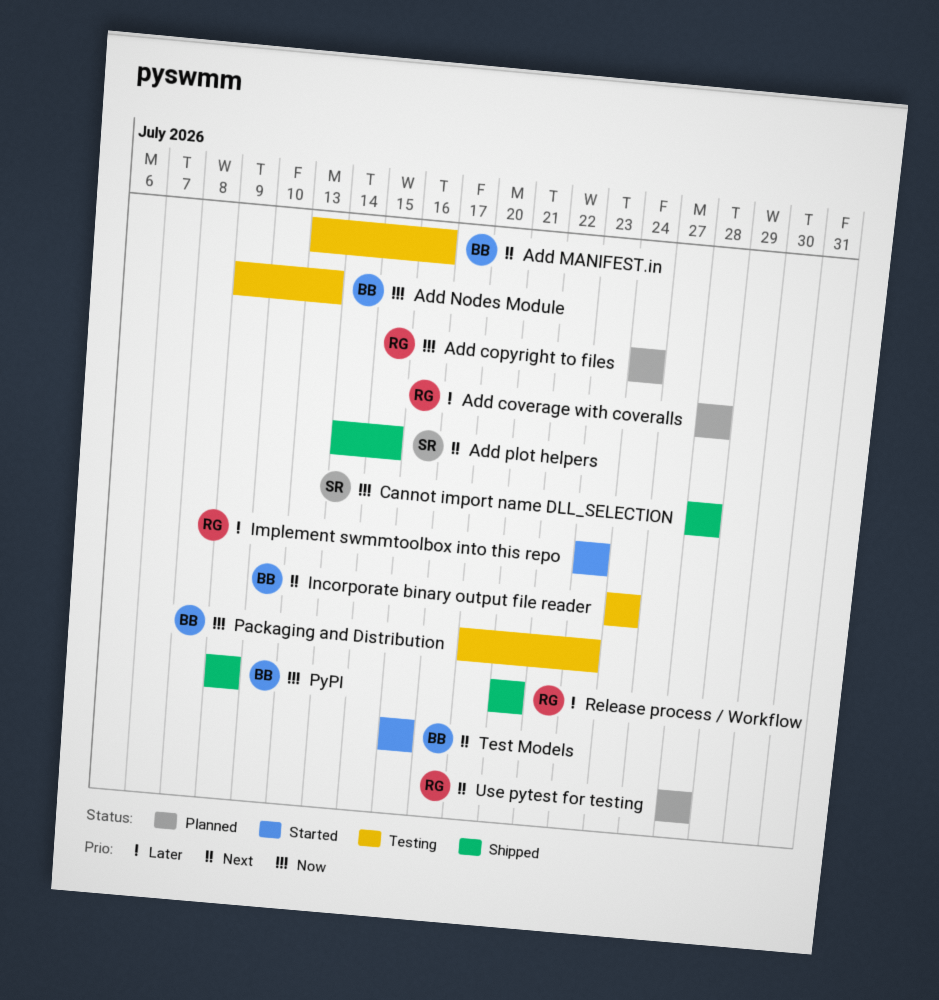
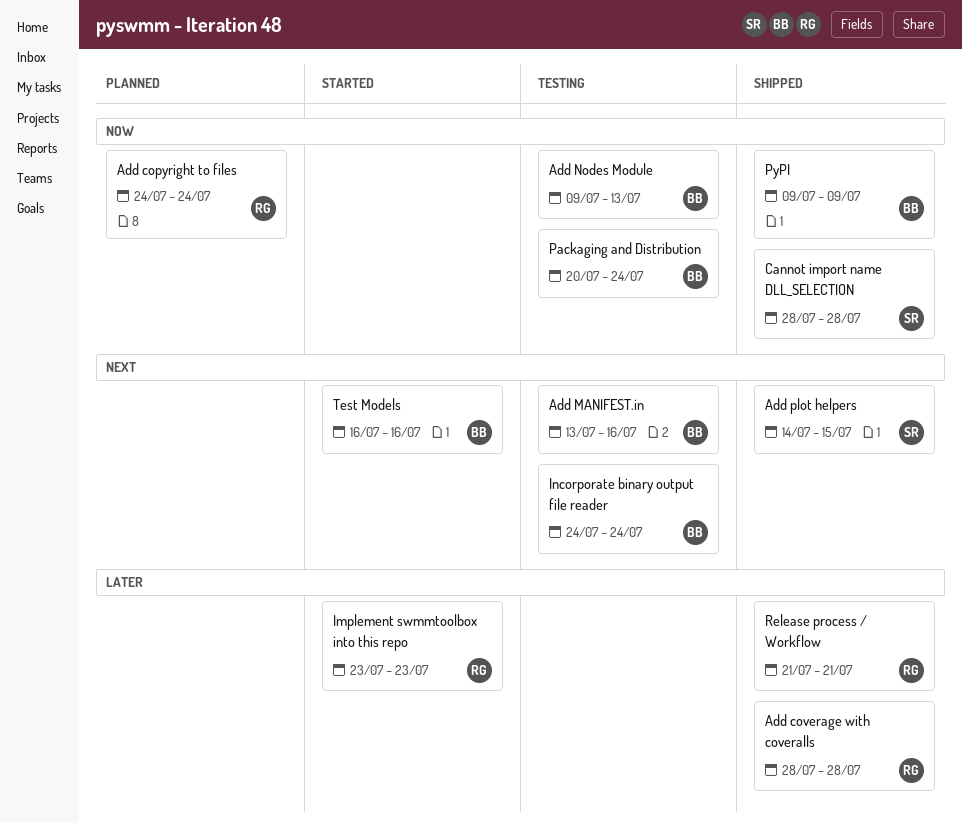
Add coverage with coveralls, status: Planned -> Shipped
Packaging and Distribution, due: Jul 23 -> Jul 24
Use pytest for testing: present -> none

